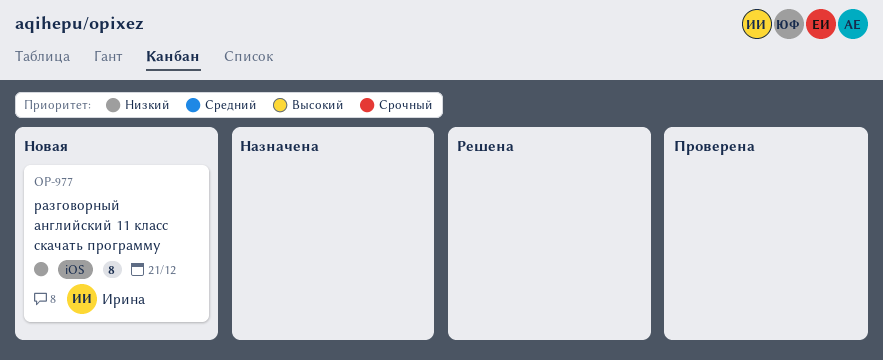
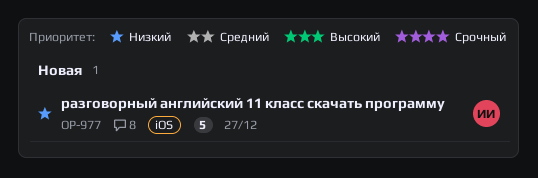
OP-977, estimate: 8 -> 5
OP-977, due: Dec 21 -> Dec 27

